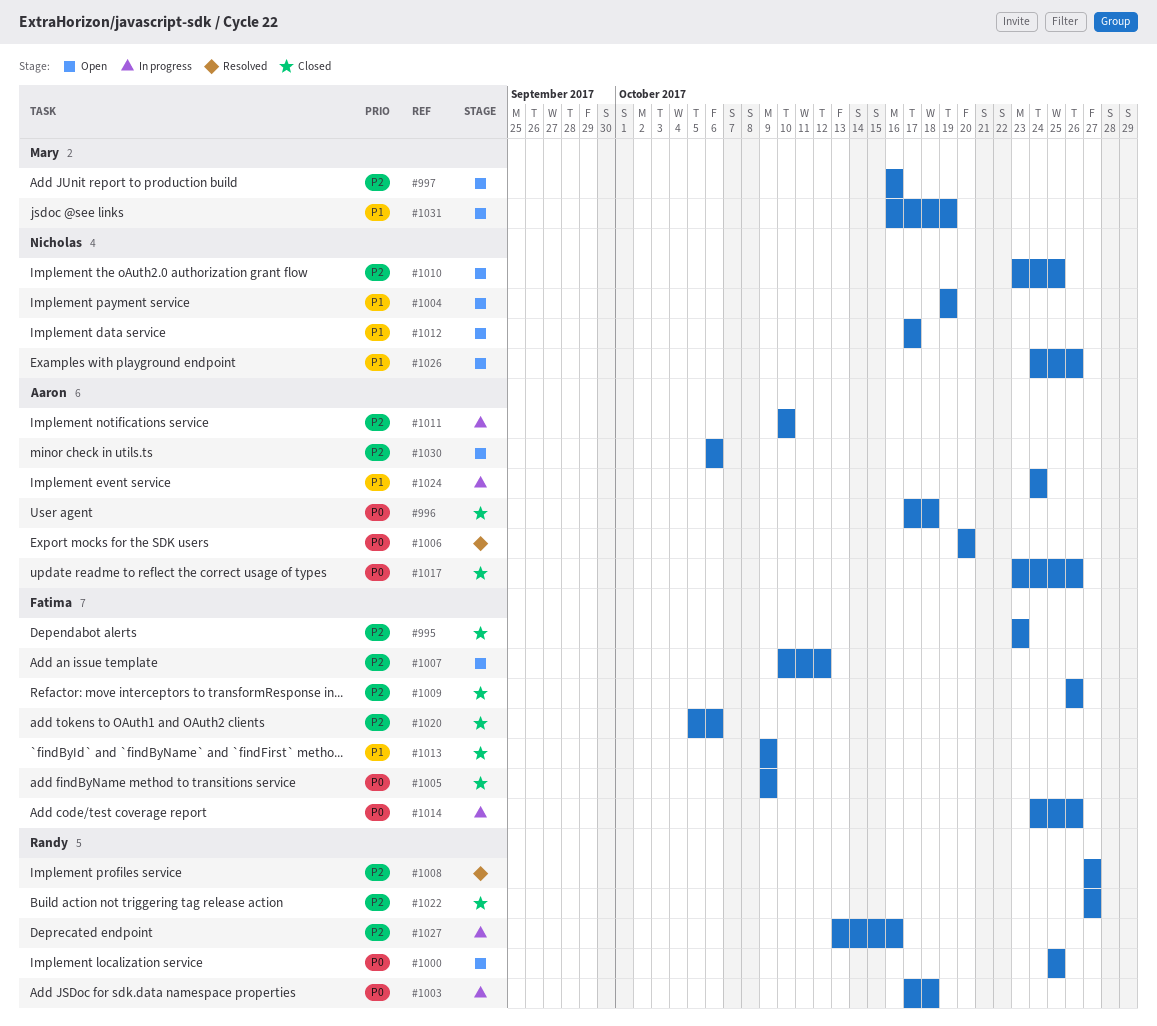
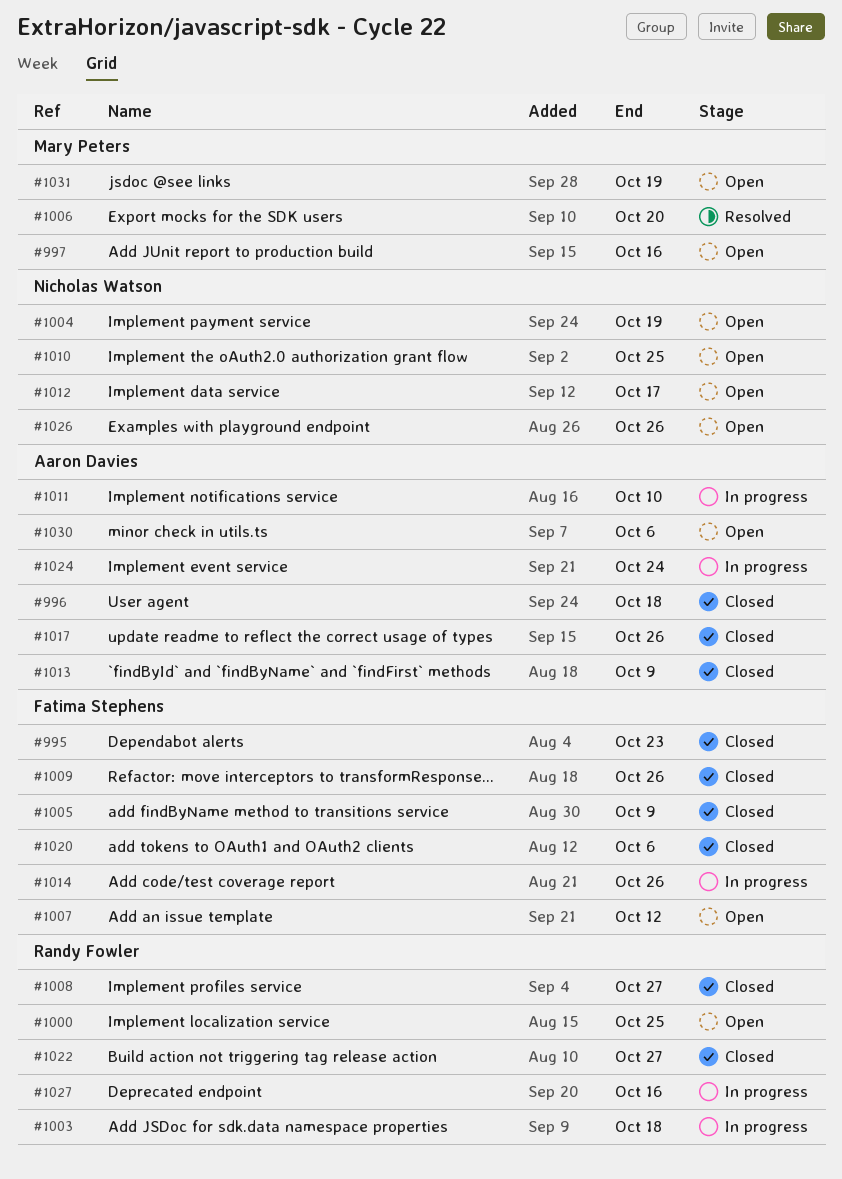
#1006, owner: Aaron Davies -> Mary Peters
#1008, status: Resolved -> Closed
#1013, owner: Fatima Stephens -> Aaron Davies

